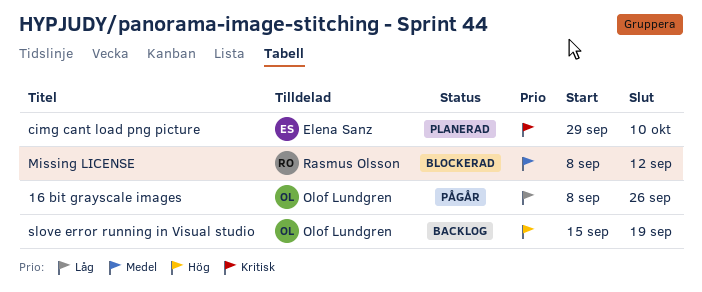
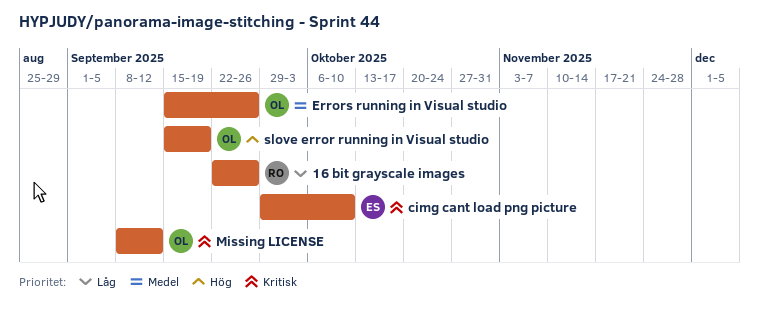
16 bit grayscale images, owner: Olof Lundgren -> Rasmus Olsson
16 bit grayscale images, start: Sep 8 -> Sep 22
Errors running in Visual studio: none -> present
Missing LICENSE, owner: Rasmus Olsson -> Olof Lundgren
Missing LICENSE, priority: Medel -> Kritisk

